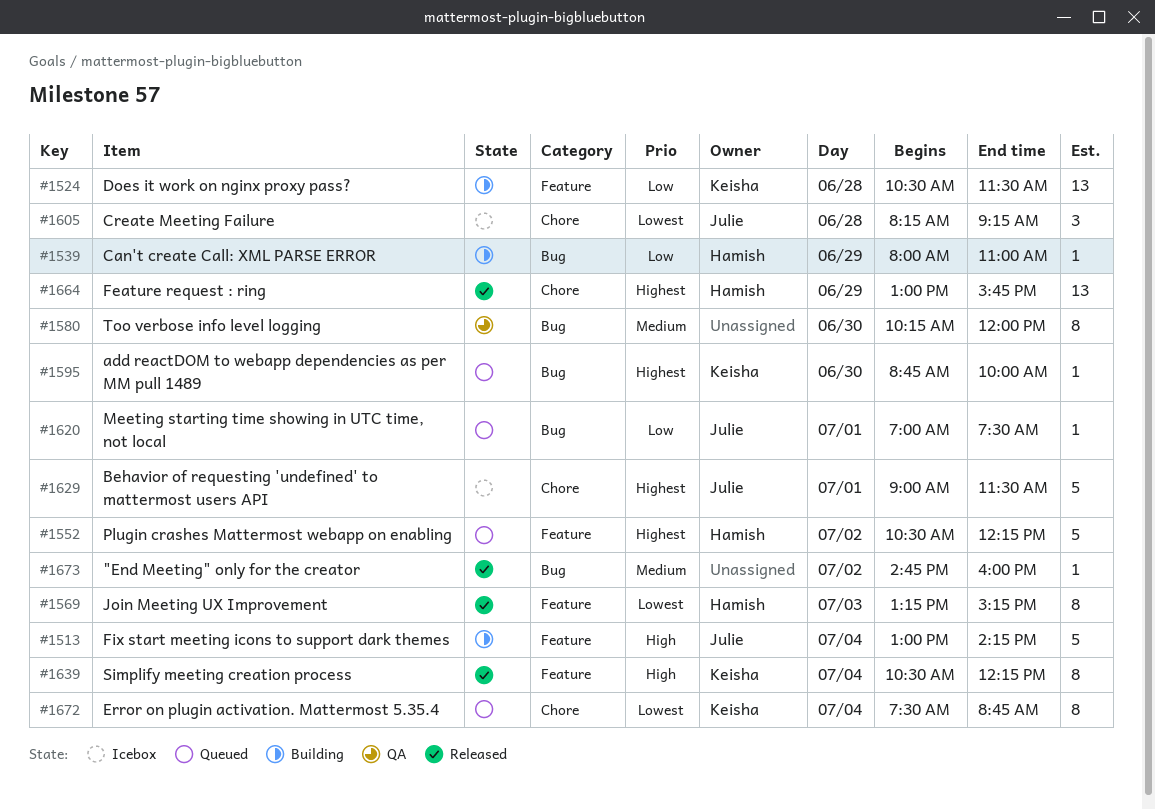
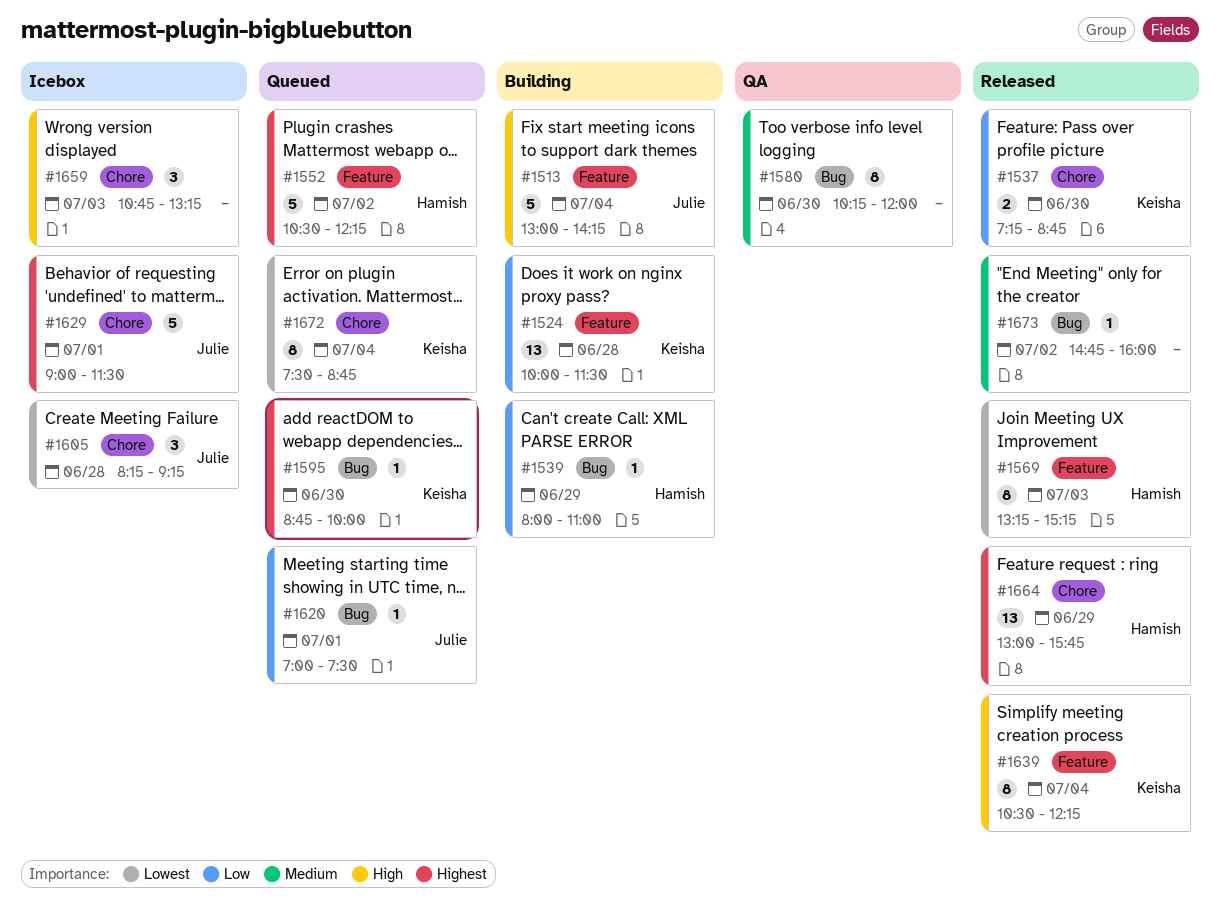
#1524, begins: 10:30 -> 10:00
#1537: none -> present
#1659: none -> present

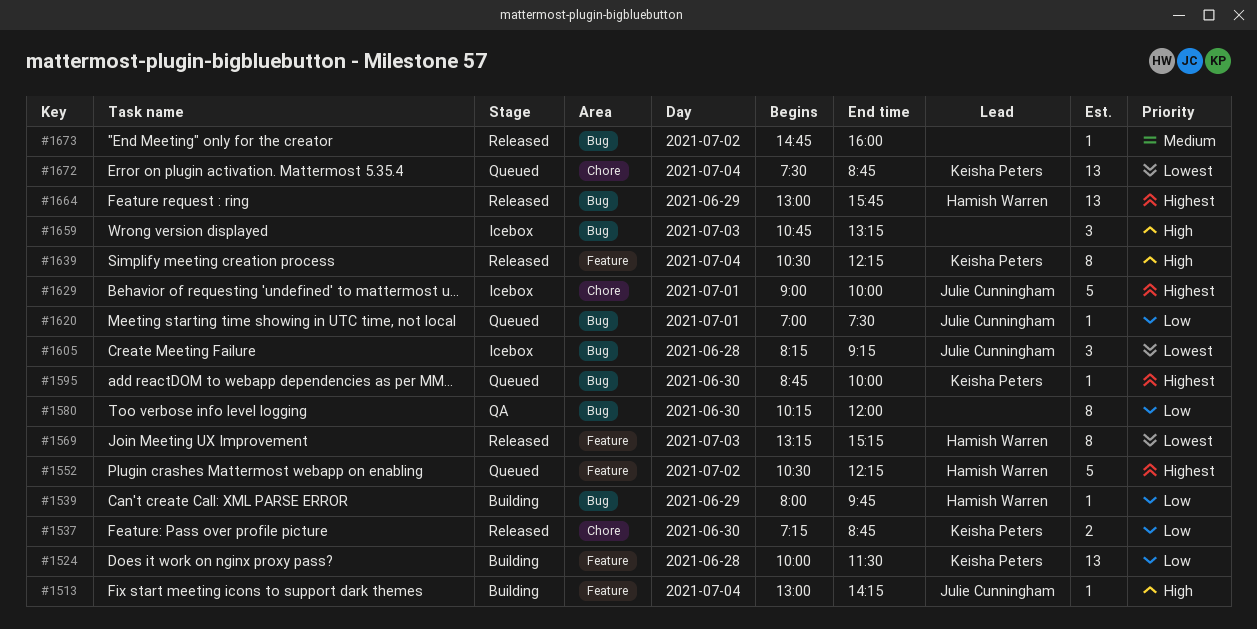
#1513, estimate: 5 -> 1
#1539, ends: 11:00 -> 09:45
#1580, priority: Medium -> Low
#1605, label: Chore -> Bug
#1629, ends: 11:30 -> 10:00
#1659, label: Chore -> Bug
#1664, label: Chore -> Bug
#1672, estimate: 8 -> 13

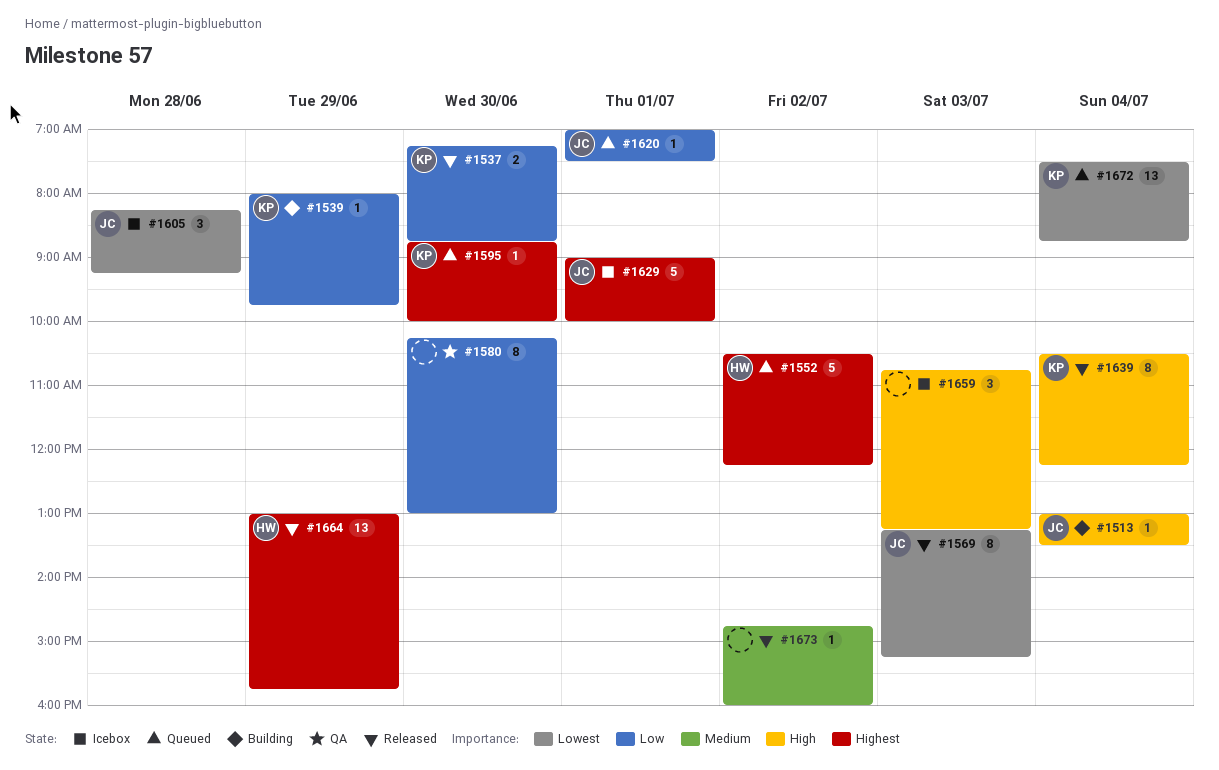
#1513, ends: 14:15 -> 13:30
#1524: present -> none
#1539, owner: Hamish Warren -> Keisha Peters
#1569, owner: Hamish Warren -> Julie Cunningham
#1580, ends: 12:00 -> 13:00

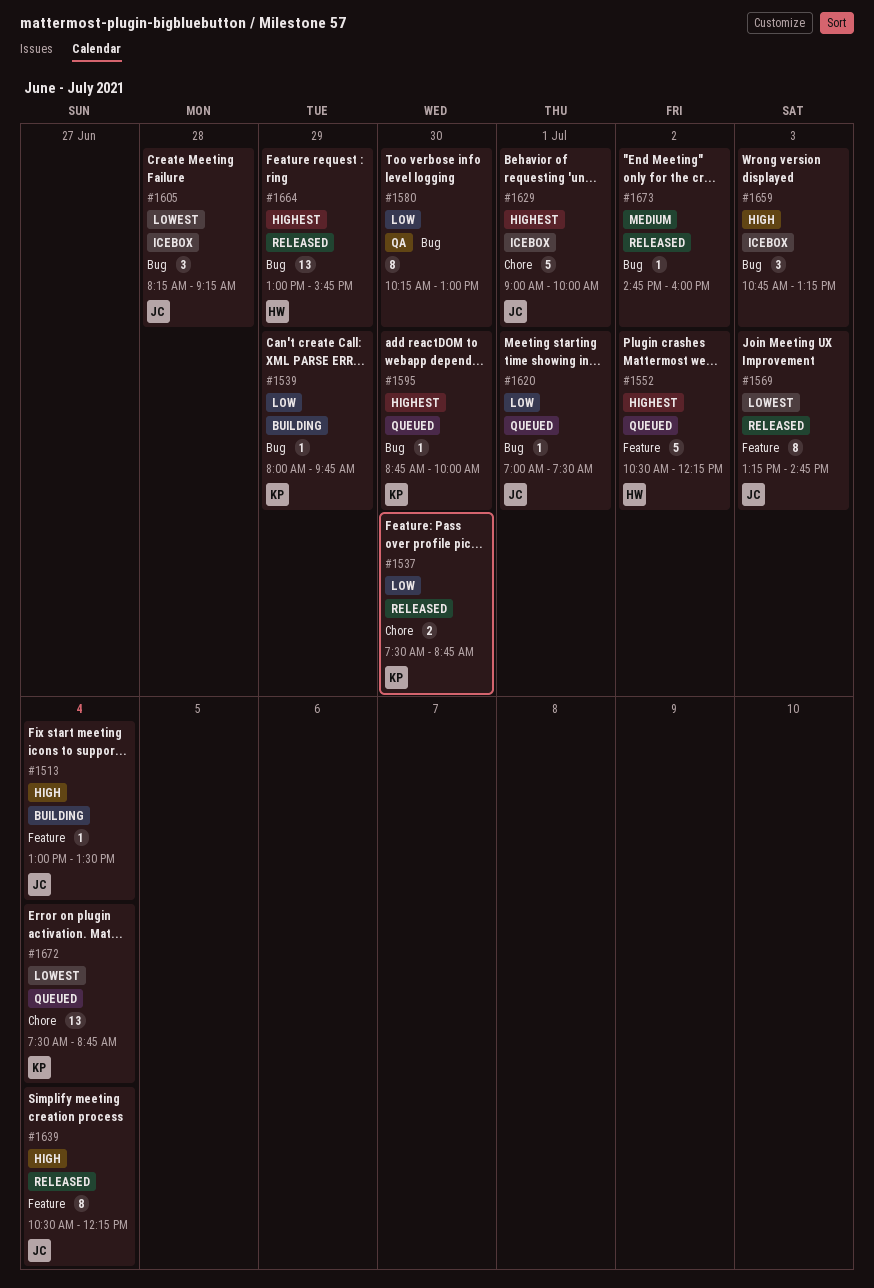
#1537, begins: 07:15 -> 07:30
#1569, ends: 15:15 -> 14:45
#1639, owner: KP -> JC

